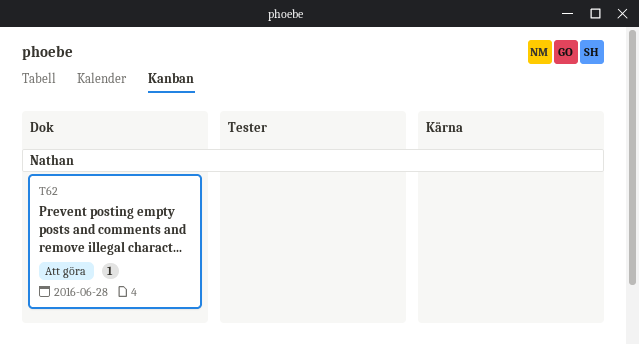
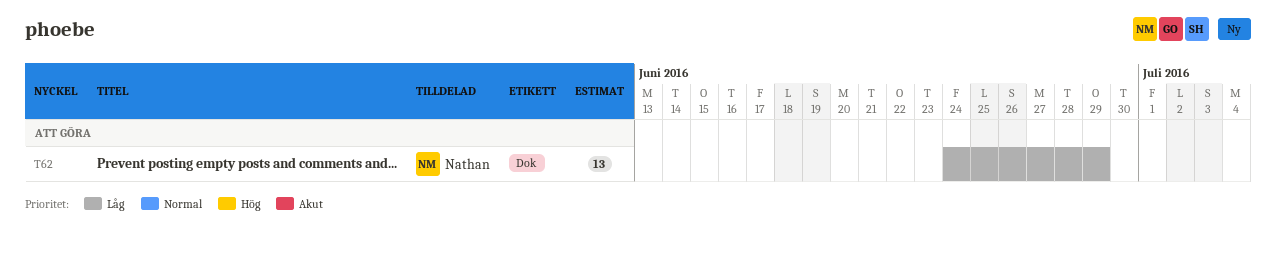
T62, estimate: 1 -> 13
T62, due: Jun 28 -> Jun 29

